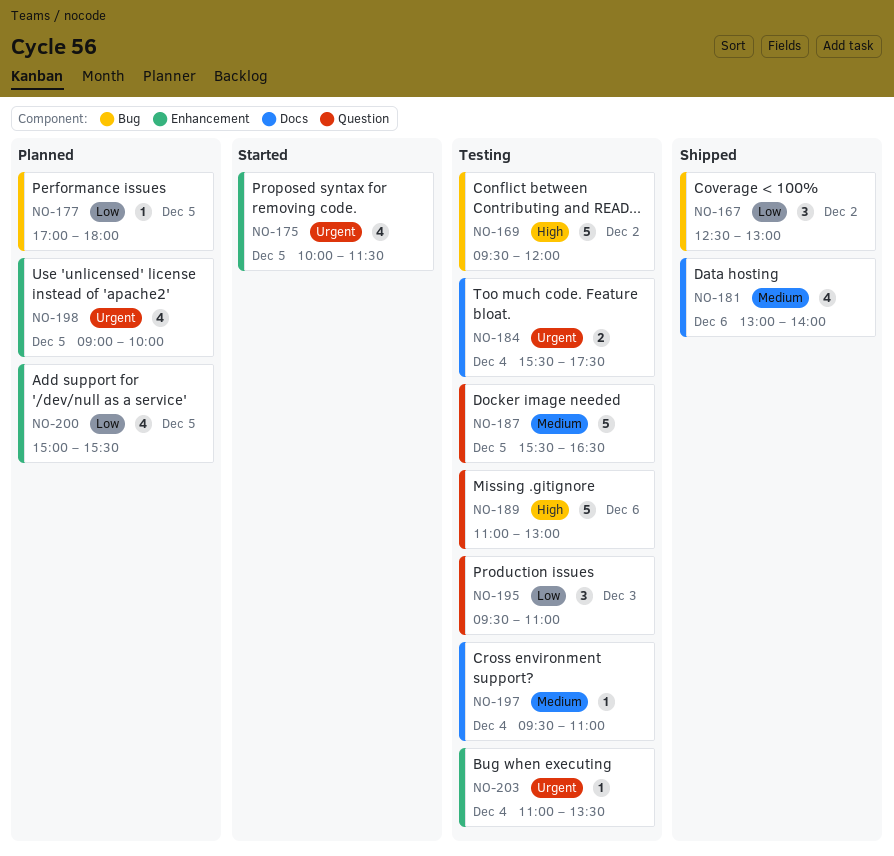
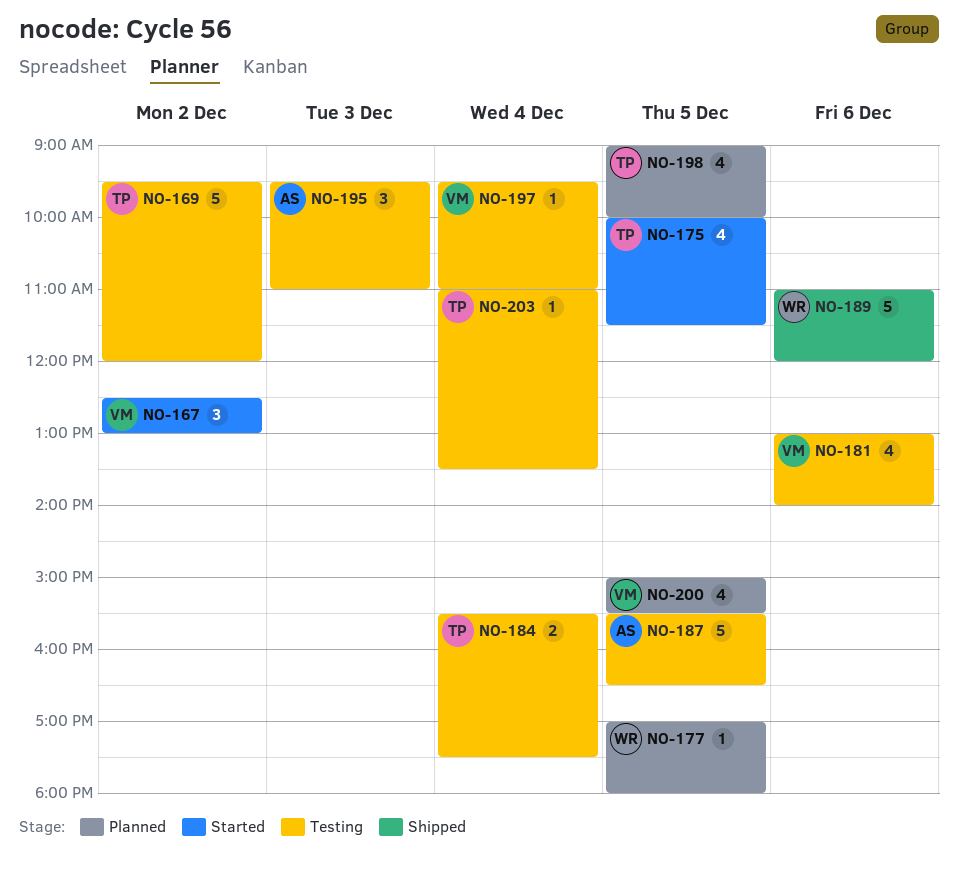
NO-167, status: Shipped -> Started
NO-181, status: Shipped -> Testing
NO-189, status: Testing -> Shipped
NO-189, ends: 13:00 -> 12:00

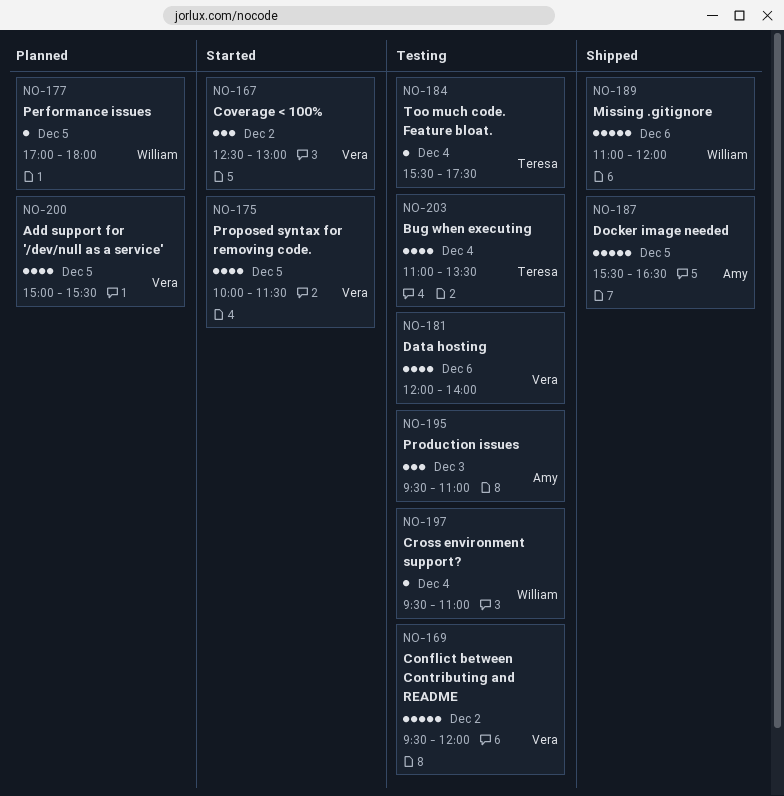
NO-169, owner: Teresa -> Vera
NO-175, owner: Teresa -> Vera
NO-181, begins: 13:00 -> 12:00
NO-184, estimate: 2 -> 1
NO-187, status: Testing -> Shipped
NO-197, owner: Vera -> William
NO-198: present -> none
NO-203, estimate: 1 -> 4

